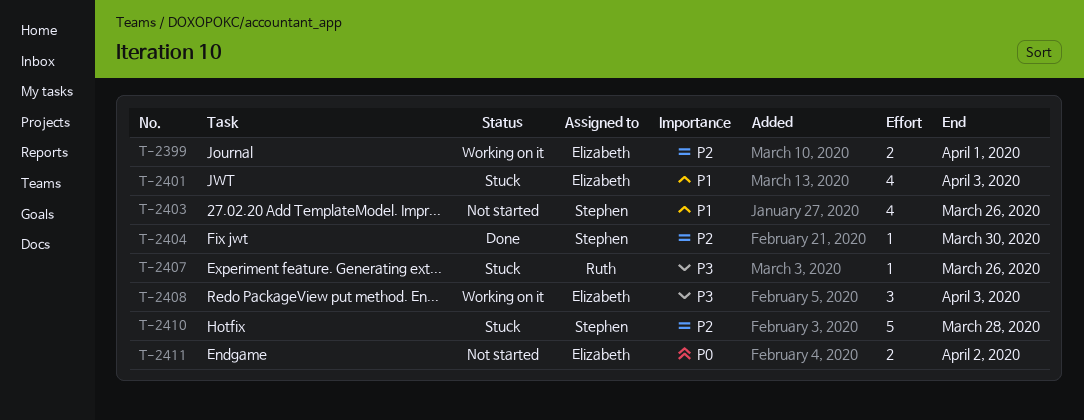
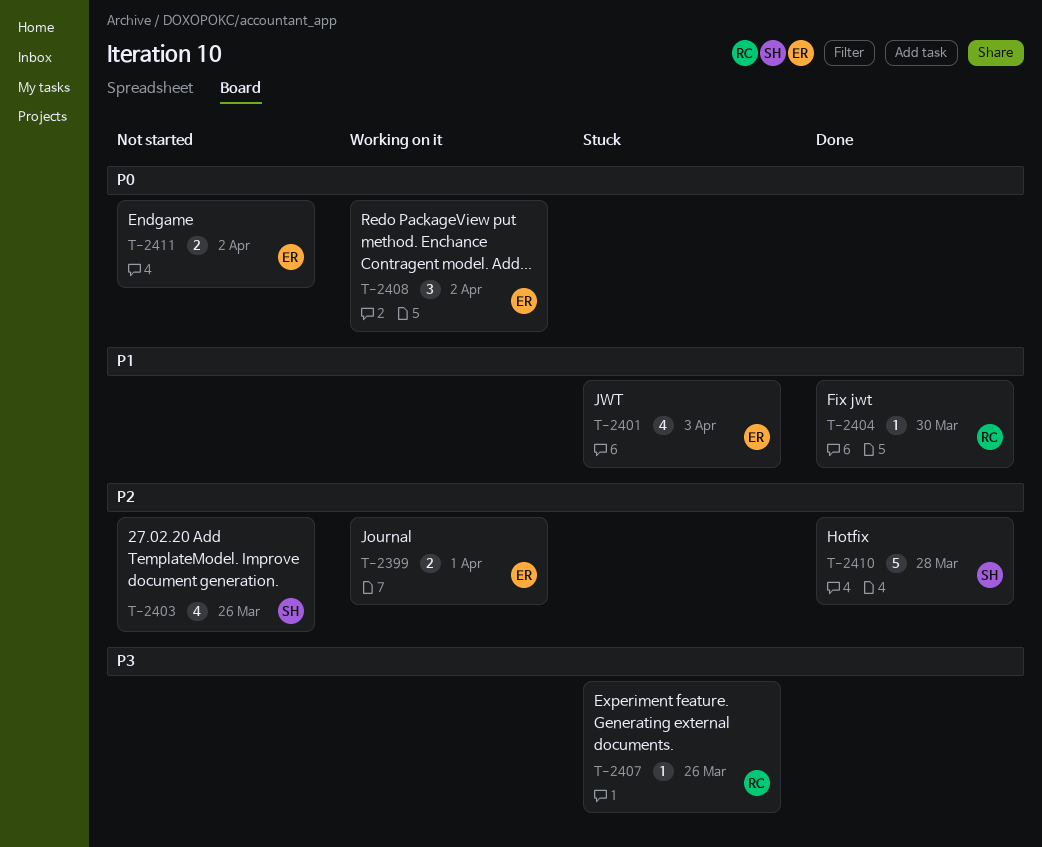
T-2403, priority: P1 -> P2
T-2404, owner: Stephen -> Ruth
T-2404, priority: P2 -> P1
T-2408, priority: P3 -> P0
T-2408, due: Apr 3 -> Apr 2
T-2410, status: Stuck -> Done

